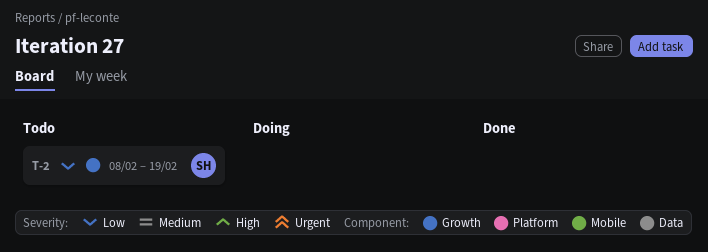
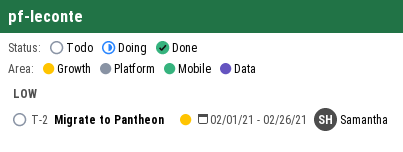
T-2, start: Feb 8 -> Feb 1
T-2, due: Feb 19 -> Feb 26

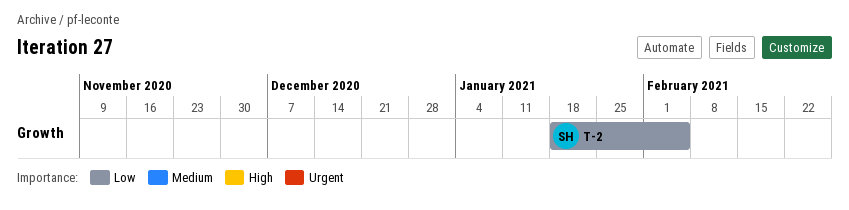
T-2, start: Feb 1 -> Jan 18
T-2, due: Feb 26 -> Feb 5

